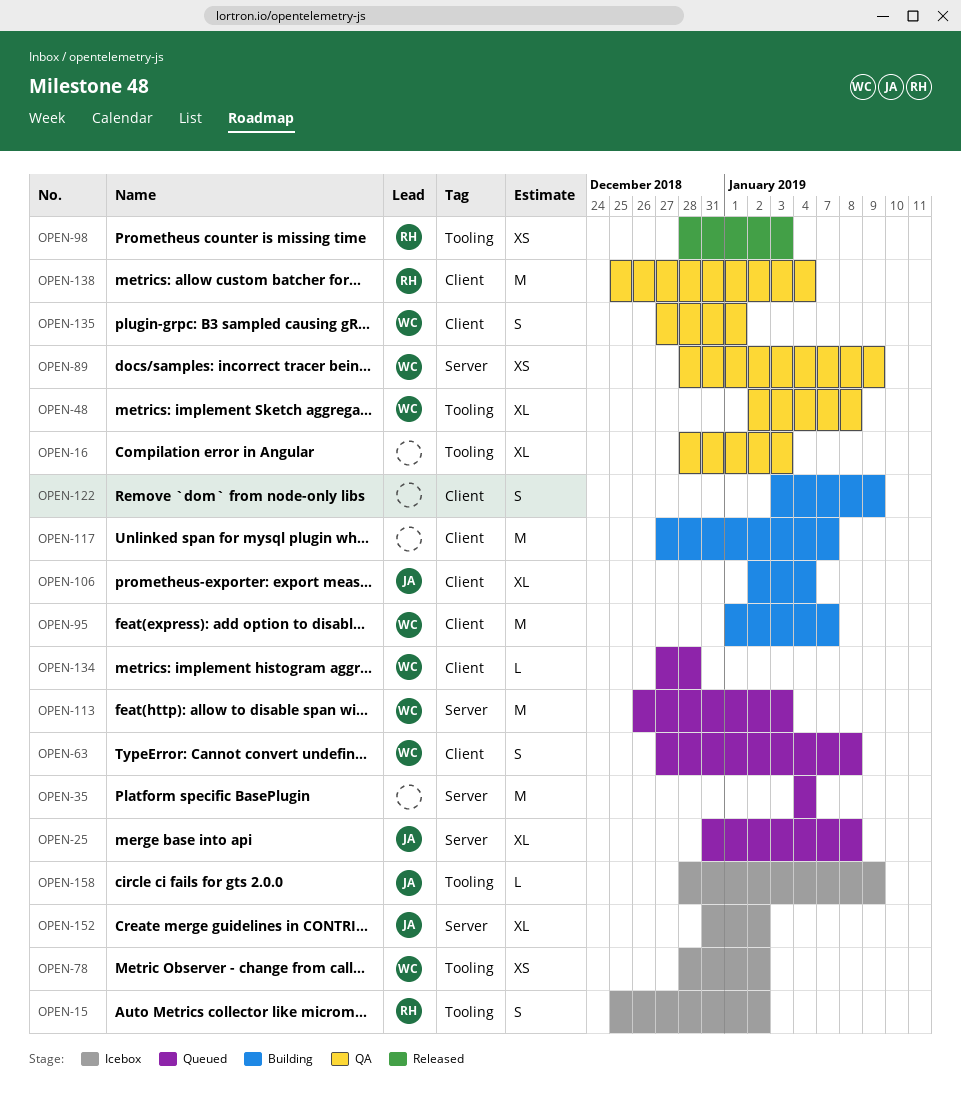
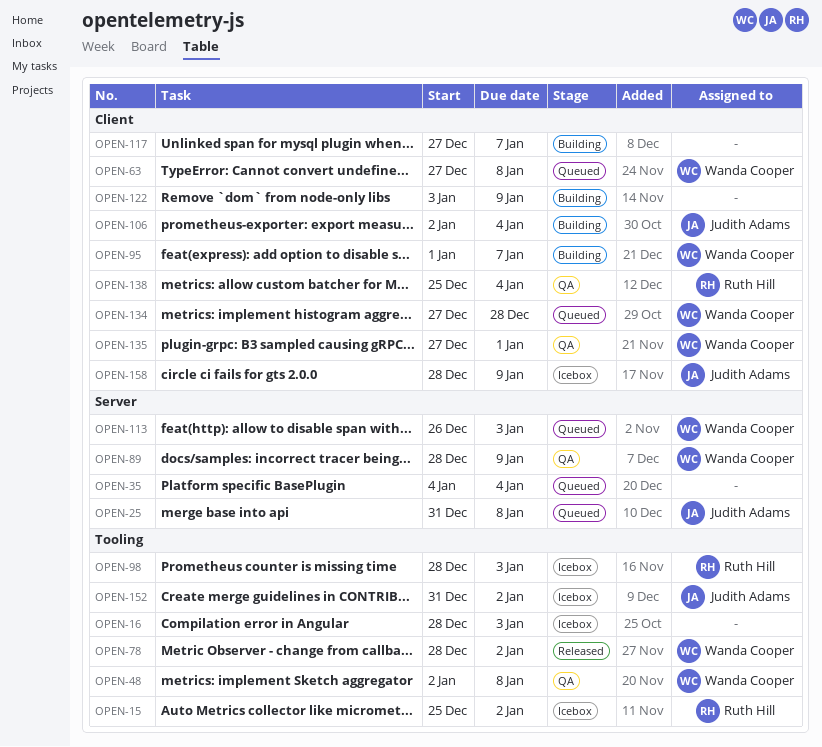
OPEN-16, status: QA -> Icebox
OPEN-78, status: Icebox -> Released
OPEN-98, status: Released -> Icebox
OPEN-152, label: Server -> Tooling
OPEN-158, label: Tooling -> Client

